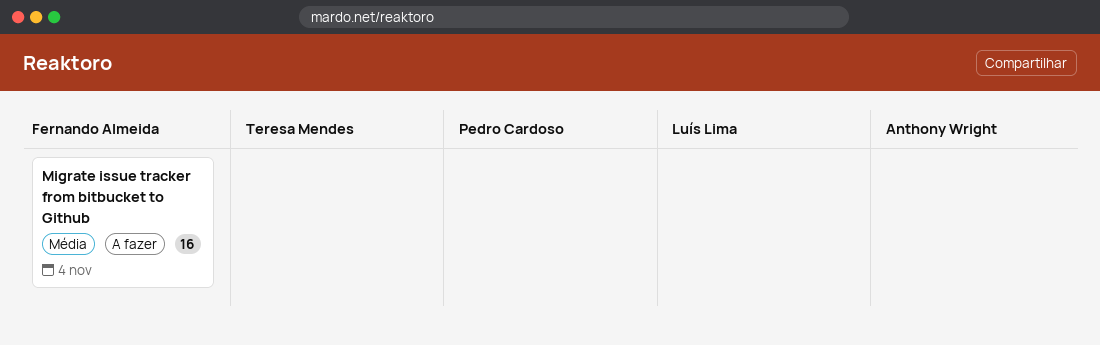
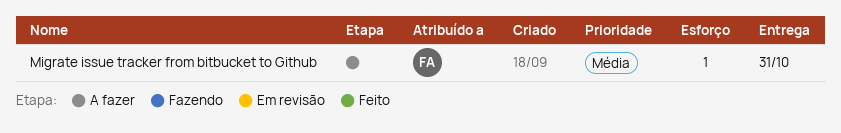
Migrate issue tracker from bitbucket to Github, estimate: 16 -> 1
Migrate issue tracker from bitbucket to Github, due: Nov 4 -> Oct 31

